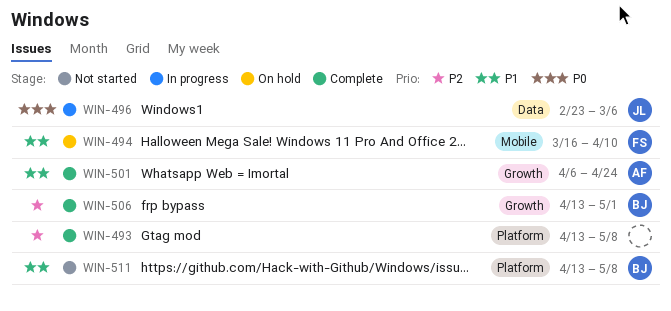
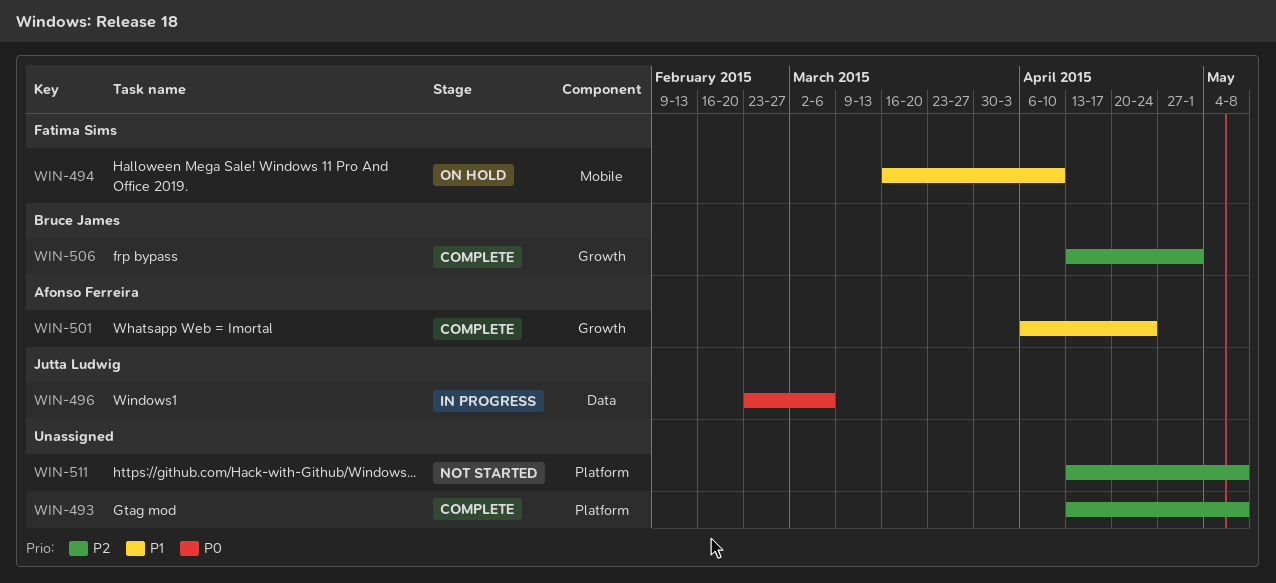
WIN-511, owner: Bruce James -> none
WIN-511, priority: P1 -> P2

